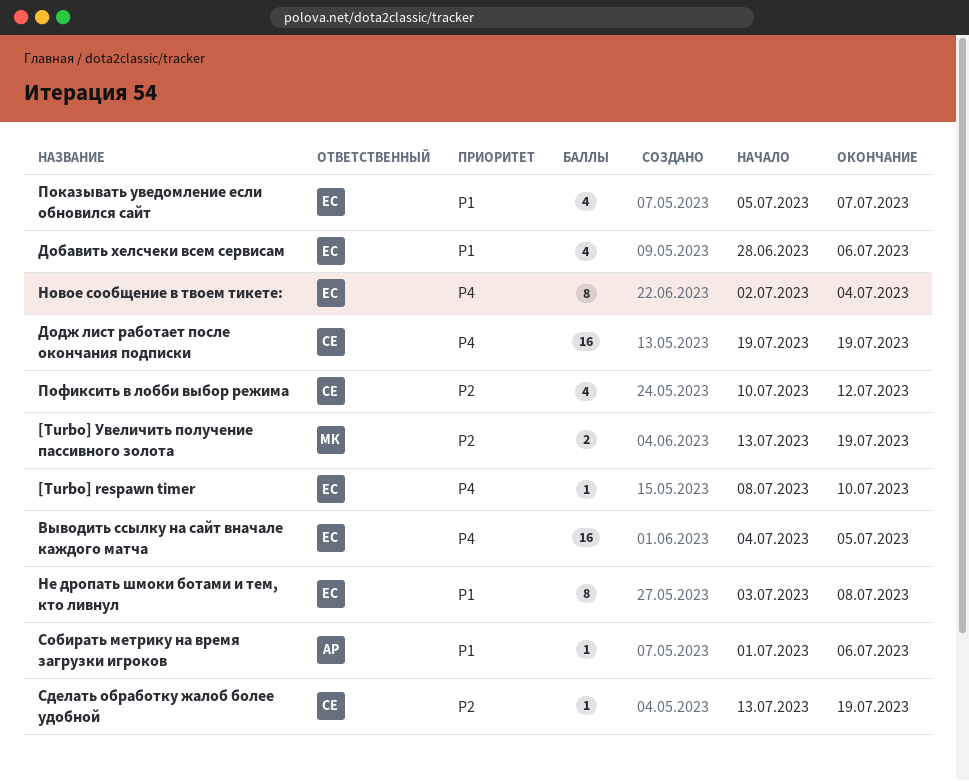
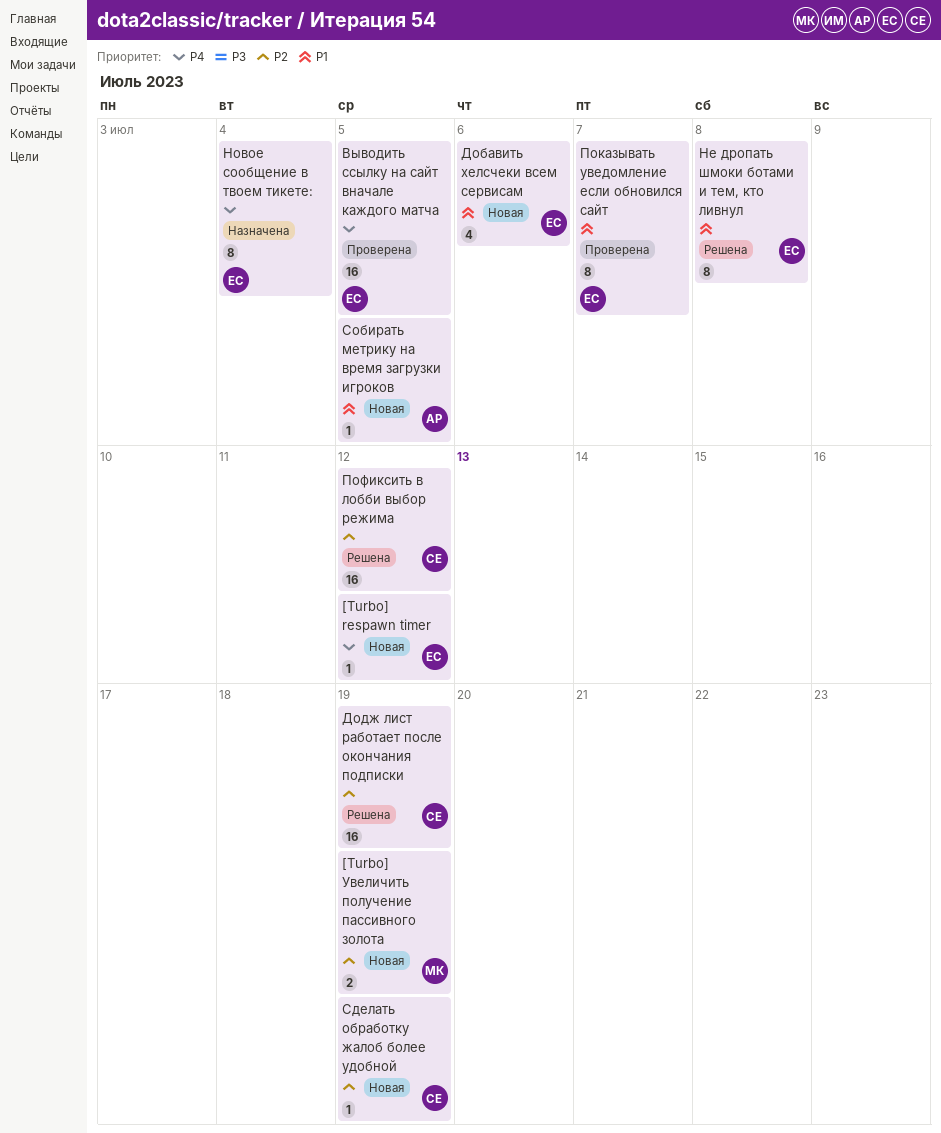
[Turbo] respawn timer, due: Jul 10 -> Jul 12
Додж лист работает после окончания подписки, priority: P4 -> P2
Показывать уведомление если обновился сайт, estimate: 4 -> 8
Пофиксить в лобби выбор режима, estimate: 4 -> 16
Собирать метрику на время загрузки игроков, due: Jul 6 -> Jul 5

